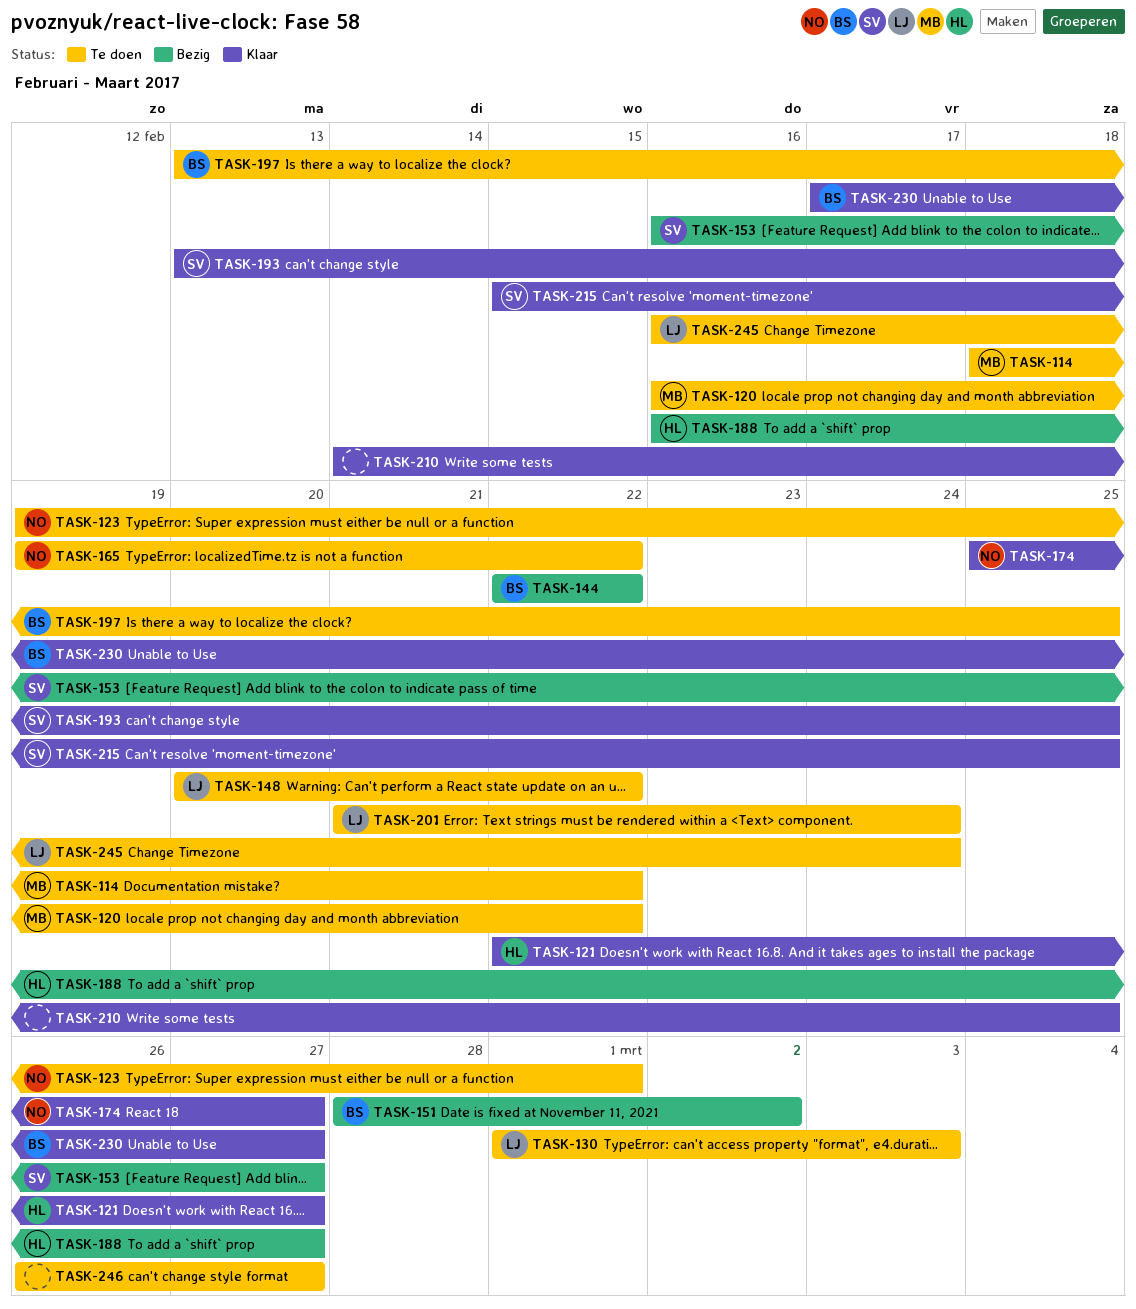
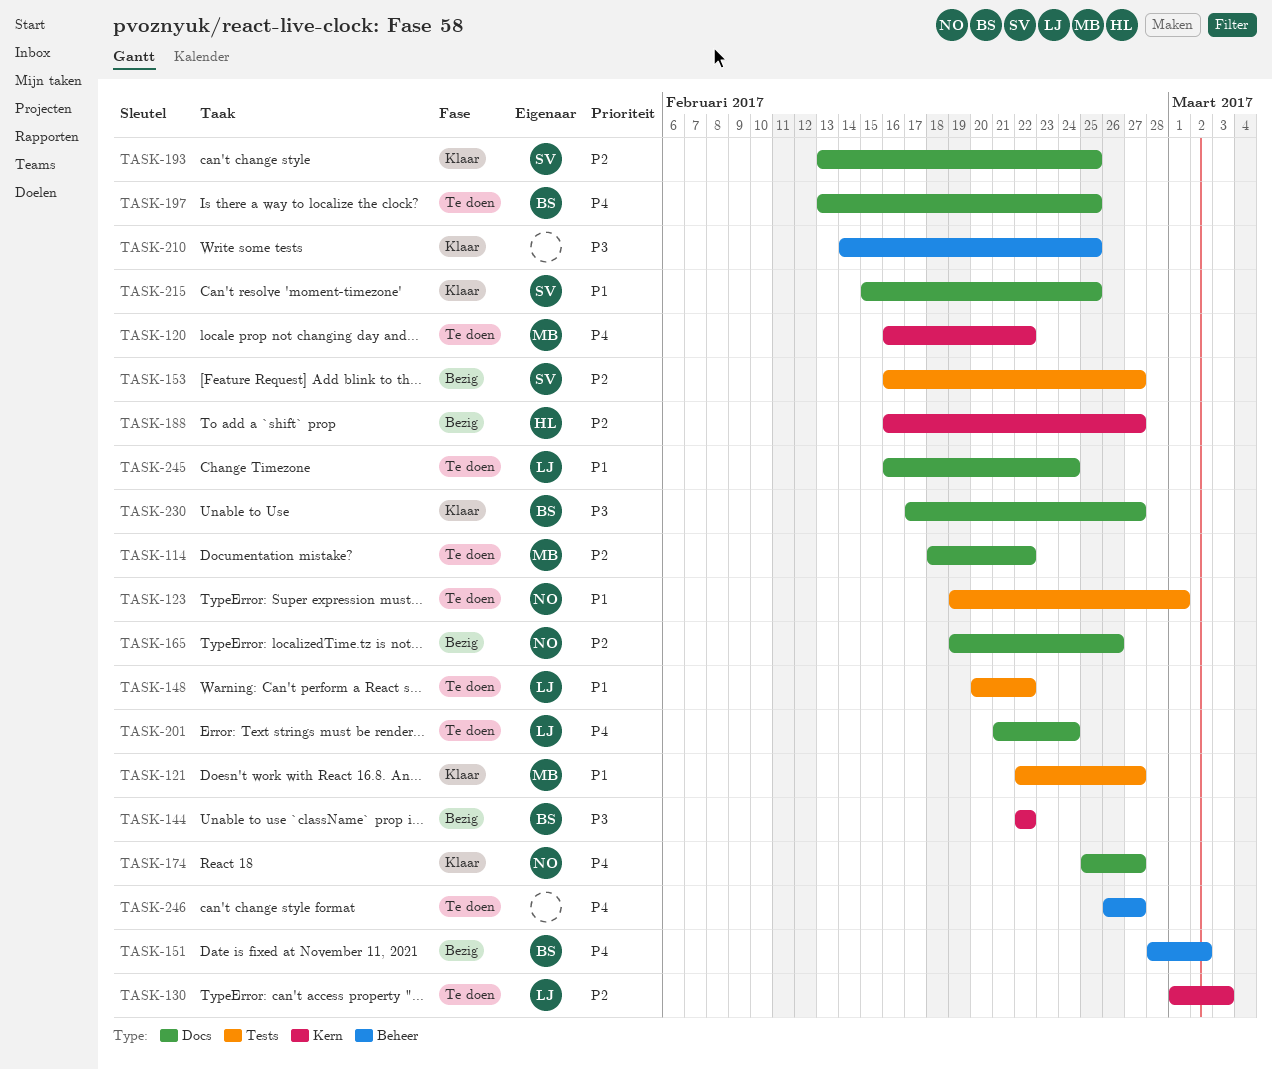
TASK-121, owner: HL -> MB
TASK-165, status: Te doen -> Bezig
TASK-165, due: Feb 22 -> Feb 26

